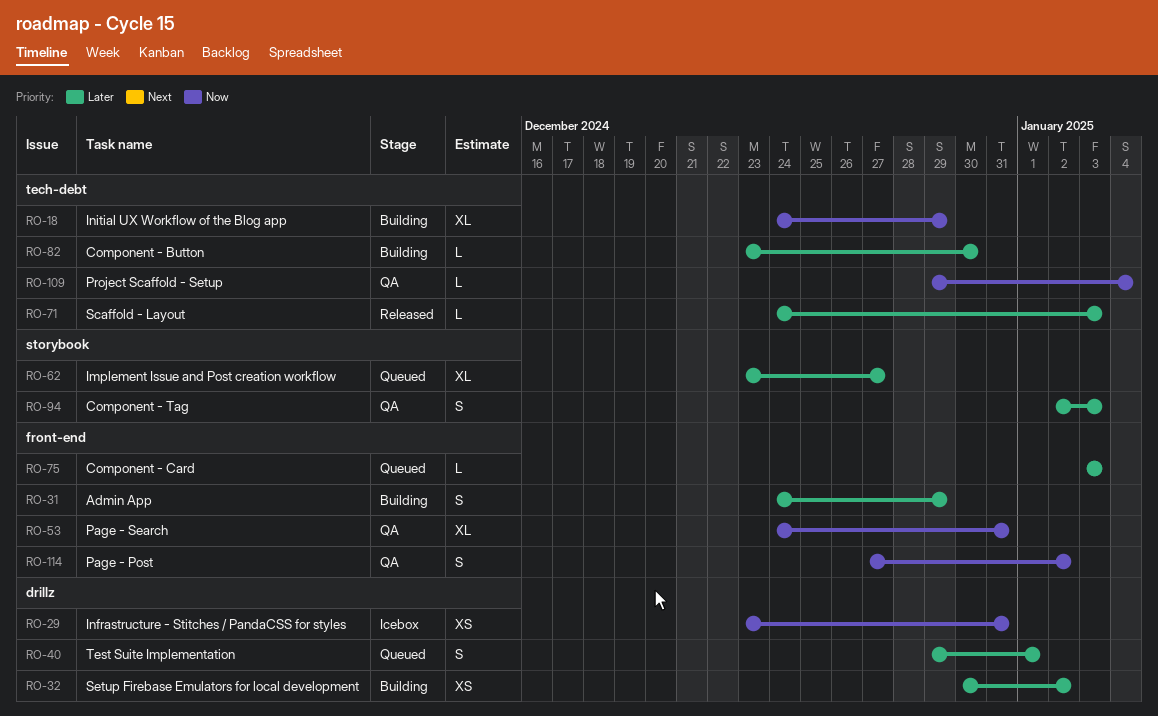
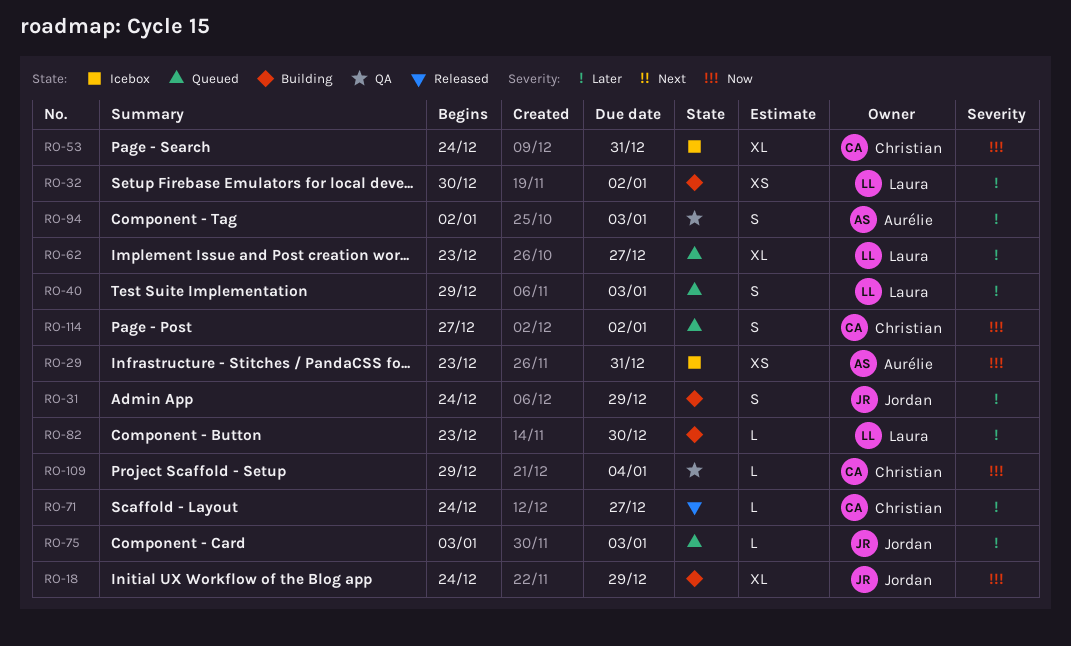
RO-40, due: Jan 1 -> Jan 3
RO-53, status: QA -> Icebox
RO-71, due: Jan 3 -> Dec 27
RO-114, status: QA -> Queued

